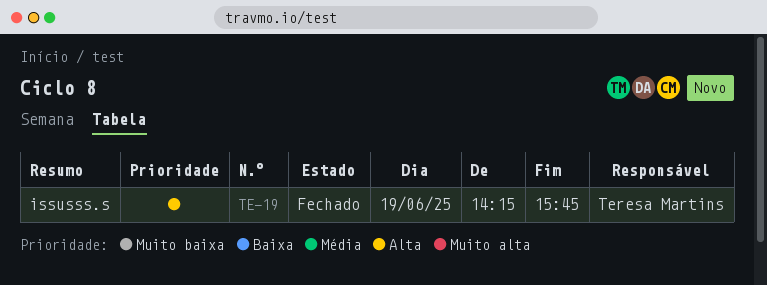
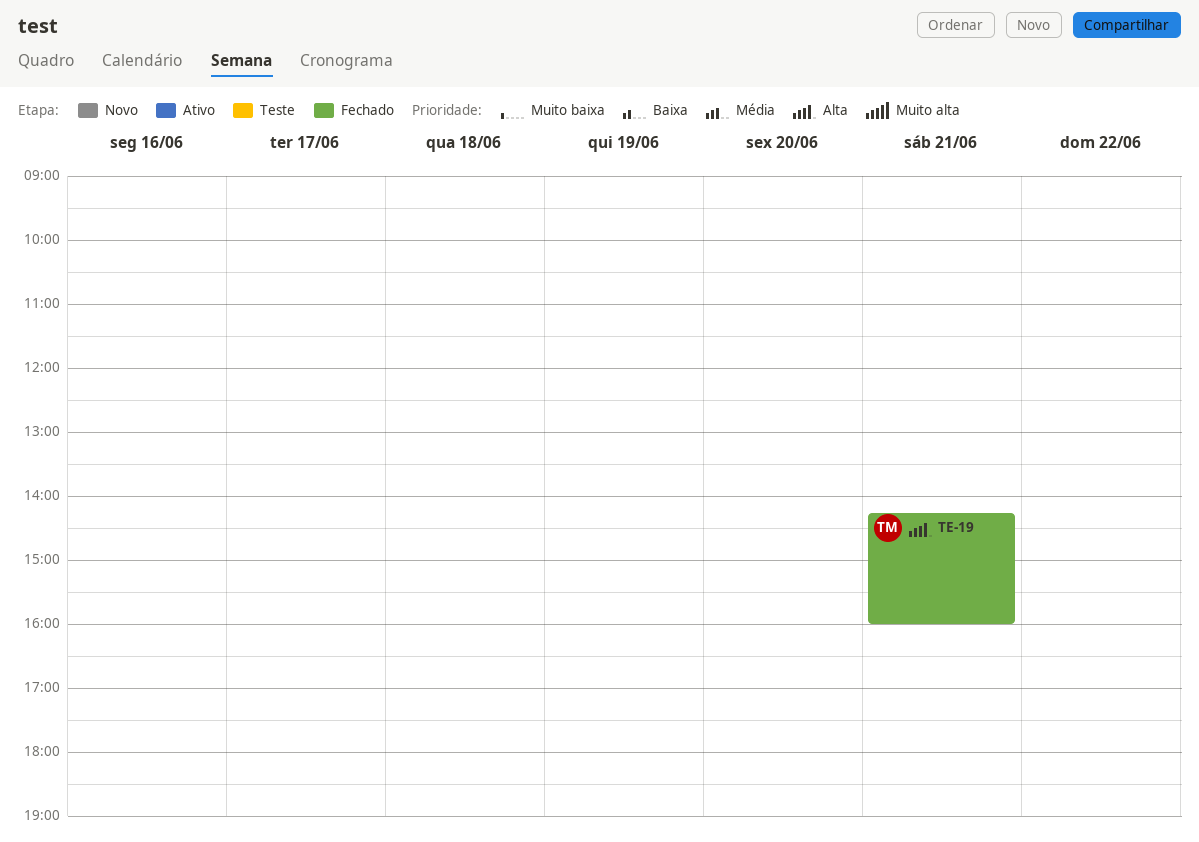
TE-19, day: Jun 19 -> Jun 21
TE-19, ends: 15:45 -> 16:00

